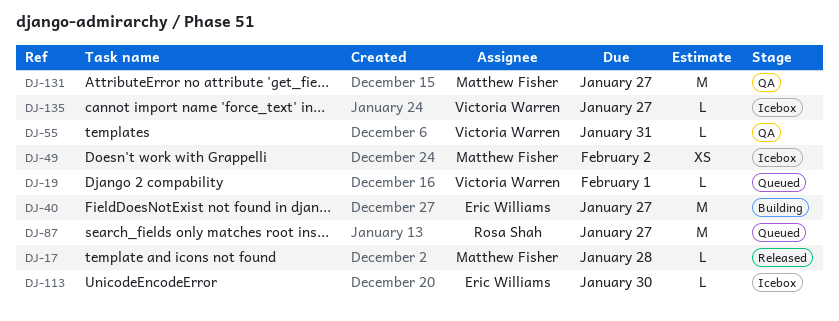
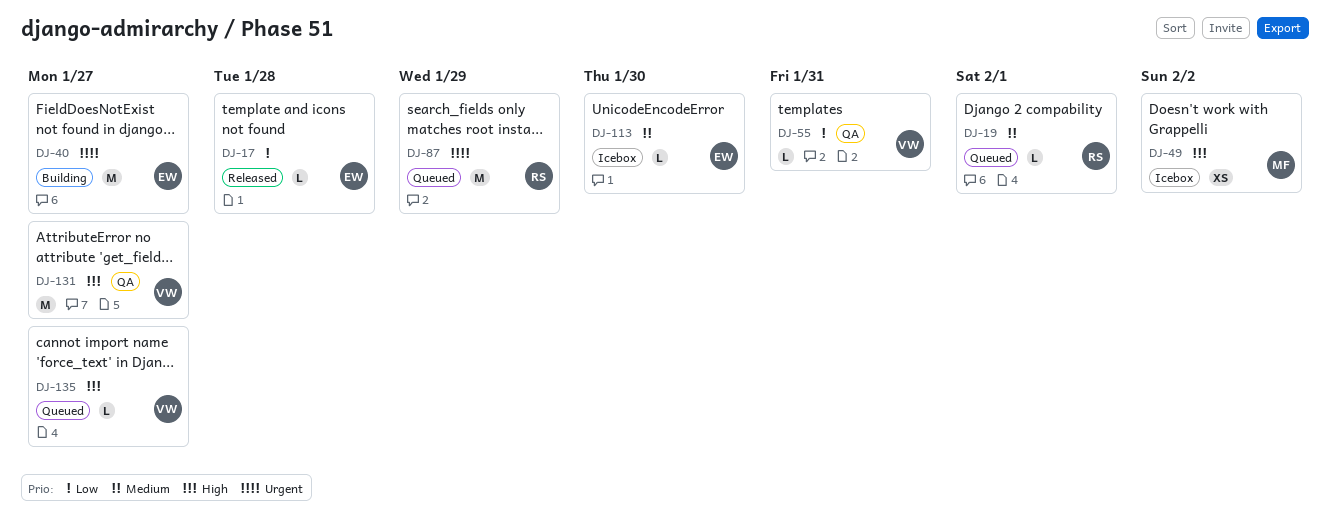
DJ-17, owner: Matthew Fisher -> Eric Williams
DJ-19, owner: Victoria Warren -> Rosa Shah
DJ-87, due: Jan 27 -> Jan 29
DJ-131, owner: Matthew Fisher -> Victoria Warren
DJ-135, status: Icebox -> Queued

